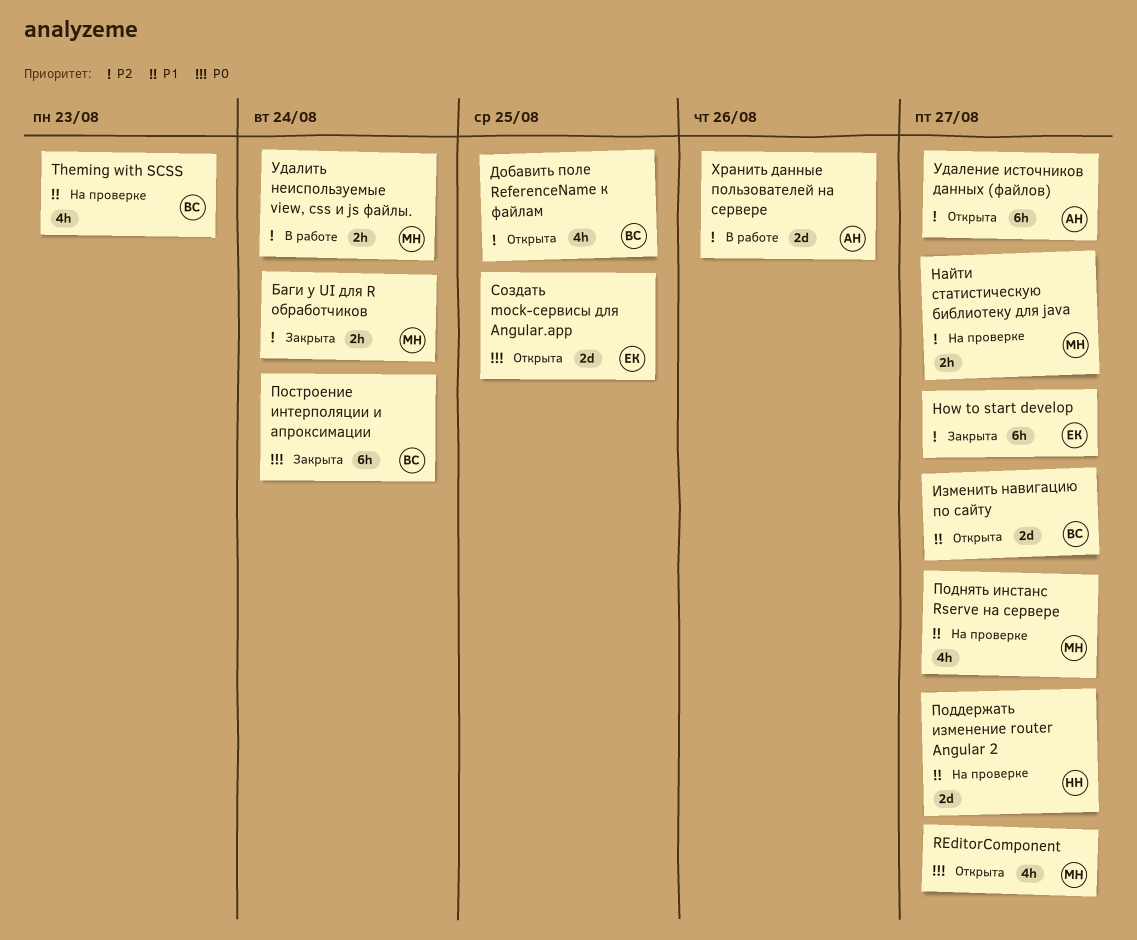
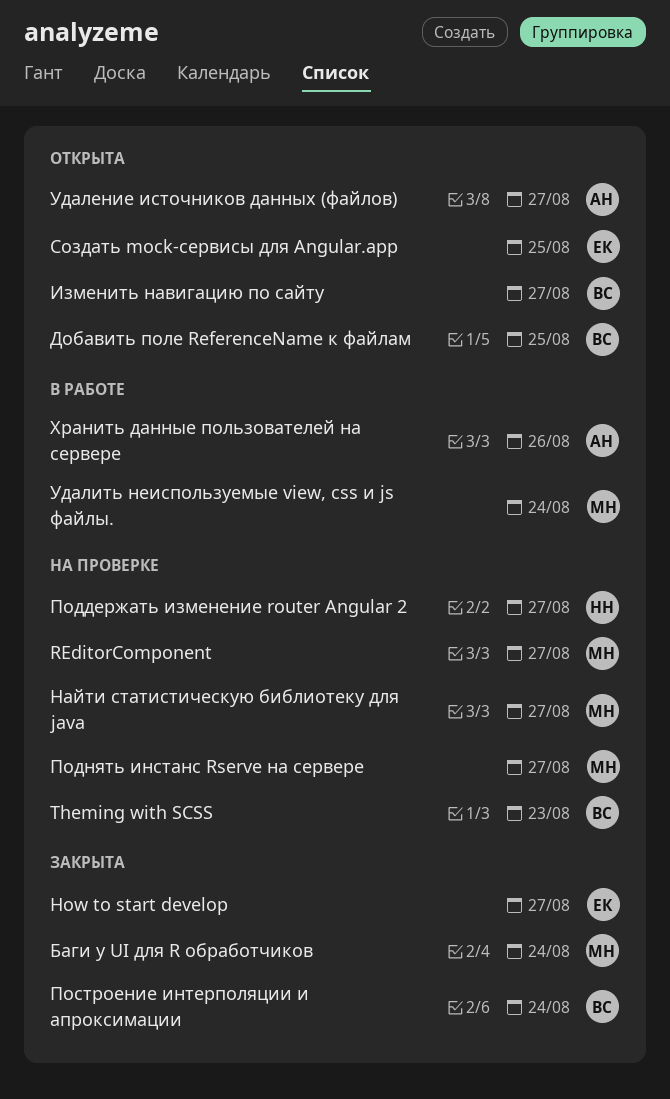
REditorComponent, status: Открыта -> На проверке

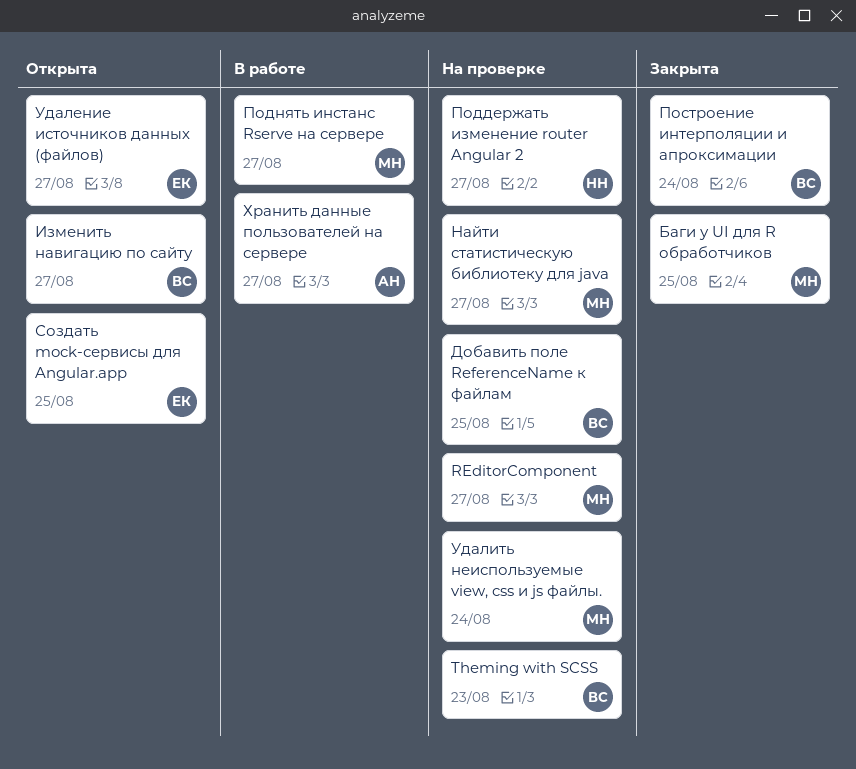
How to start develop: present -> none
Баги у UI для R обработчиков, due: Aug 24 -> Aug 25
Добавить поле ReferenceName к файлам, status: Открыта -> На проверке
Поднять инстанс Rserve на сервере, status: На проверке -> В работе
Удаление источников данных (файлов), owner: АН -> ЕК
Удалить неиспользуемые view, css и js файлы., status: В работе -> На проверке
Хранить данные пользователей на сервере, due: Aug 26 -> Aug 27

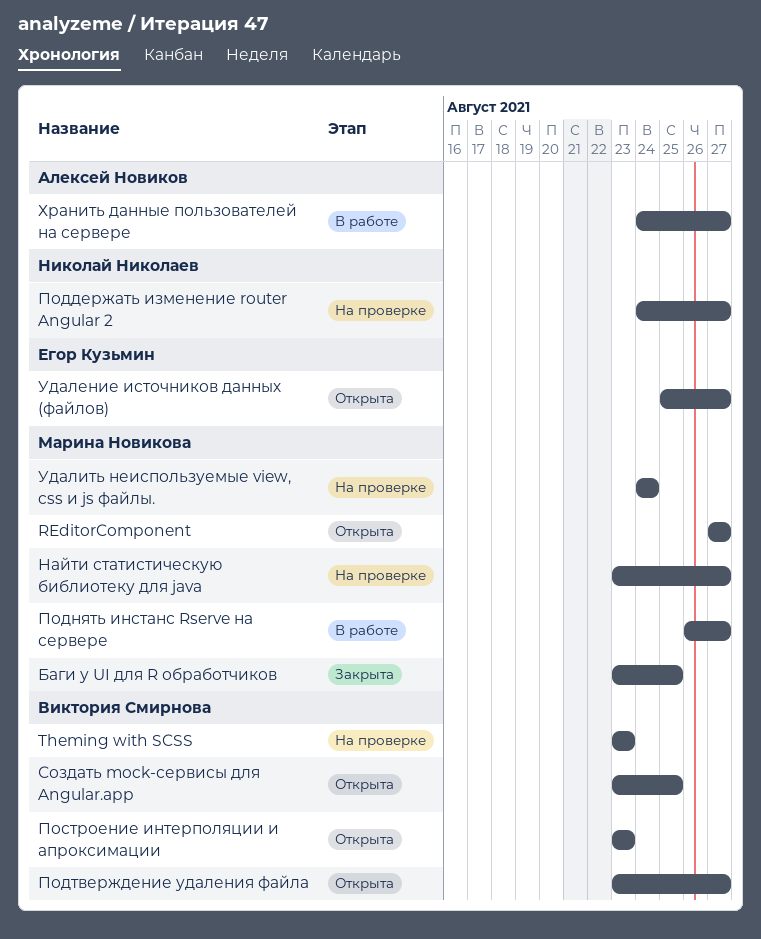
REditorComponent, status: На проверке -> Открыта
Добавить поле ReferenceName к файлам: present -> none
Изменить навигацию по сайту: present -> none
Подтверждение удаления файла: none -> present
Построение интерполяции и апроксимации, status: Закрыта -> Открыта
Построение интерполяции и апроксимации, due: Aug 24 -> Aug 23
Создать mock-сервисы для Angular.app, owner: Егор Кузьмин -> Виктория Смирнова

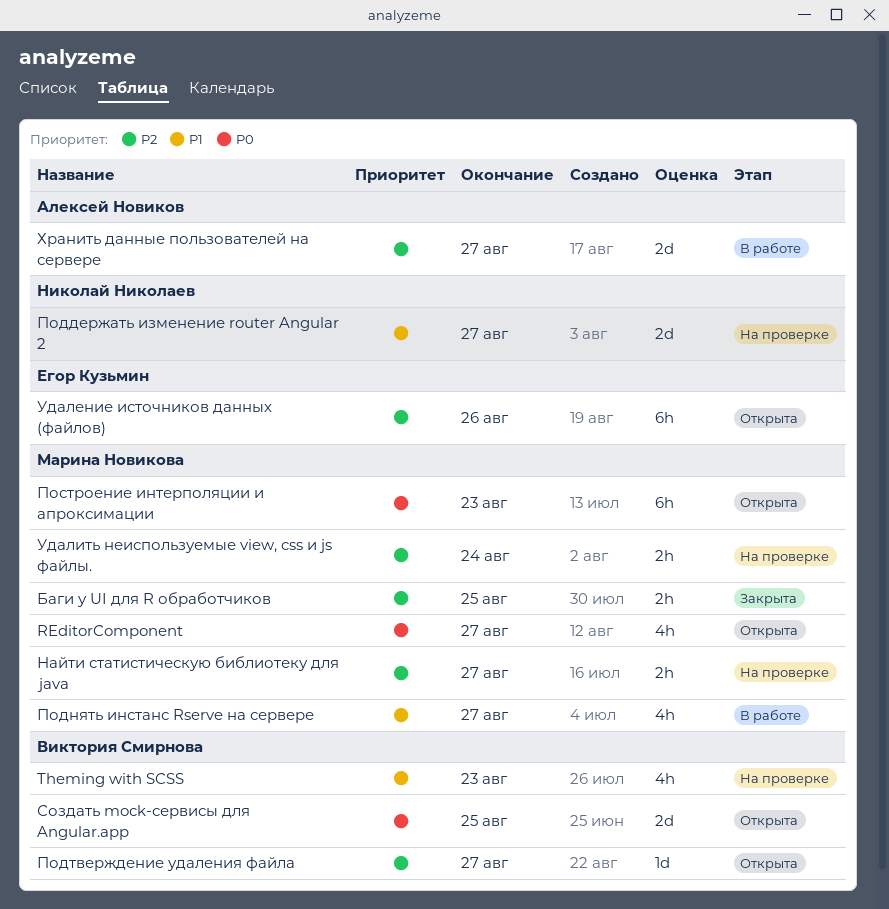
Построение интерполяции и апроксимации, owner: Виктория Смирнова -> Марина Новикова
Удаление источников данных (файлов), due: Aug 27 -> Aug 26

